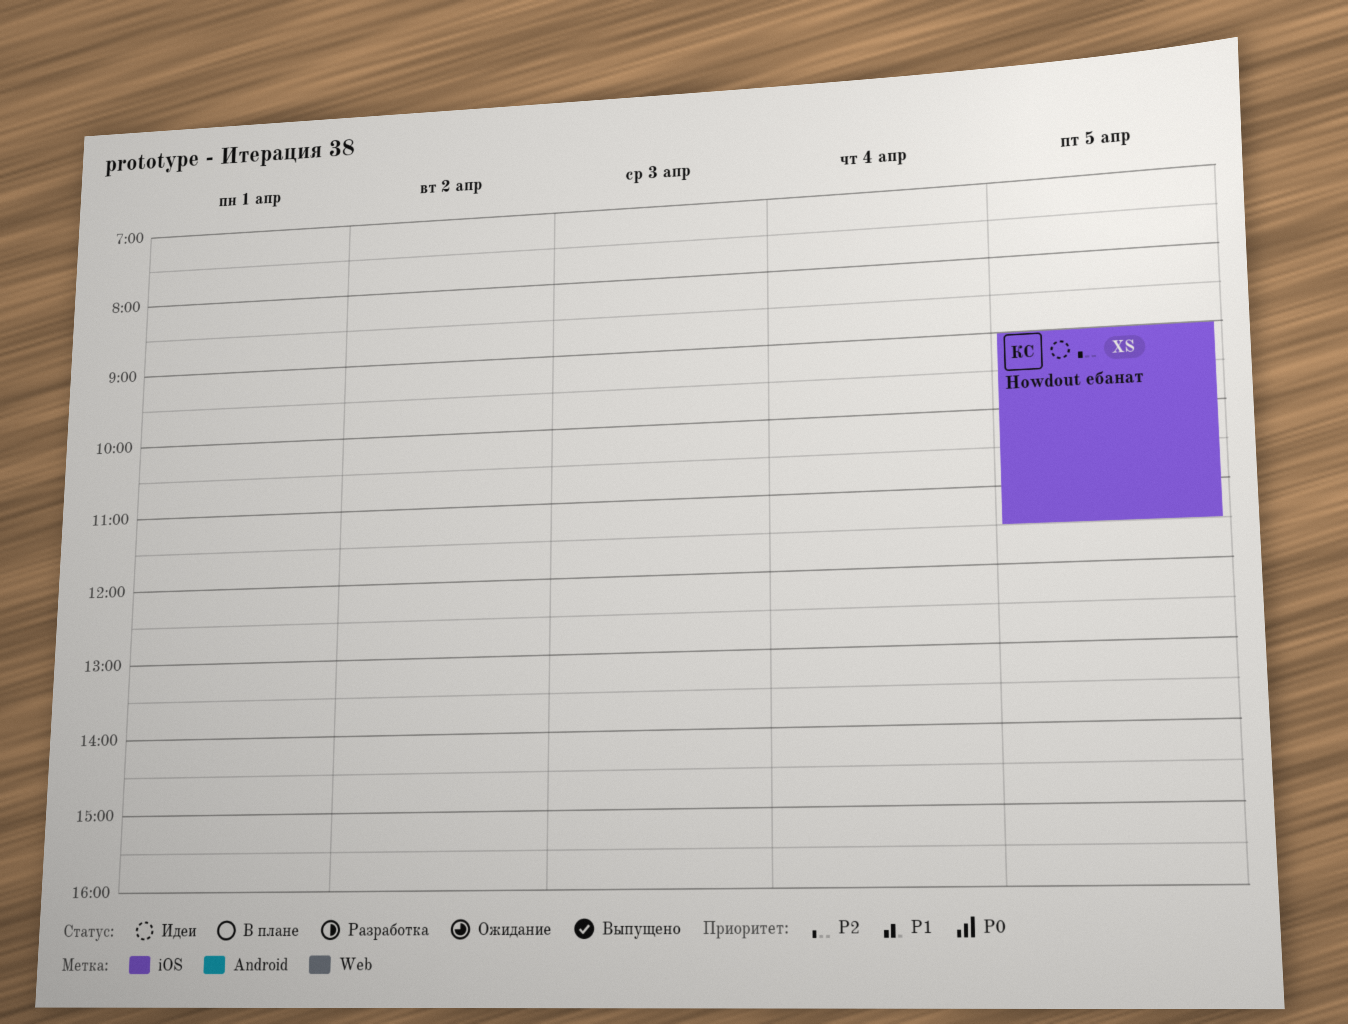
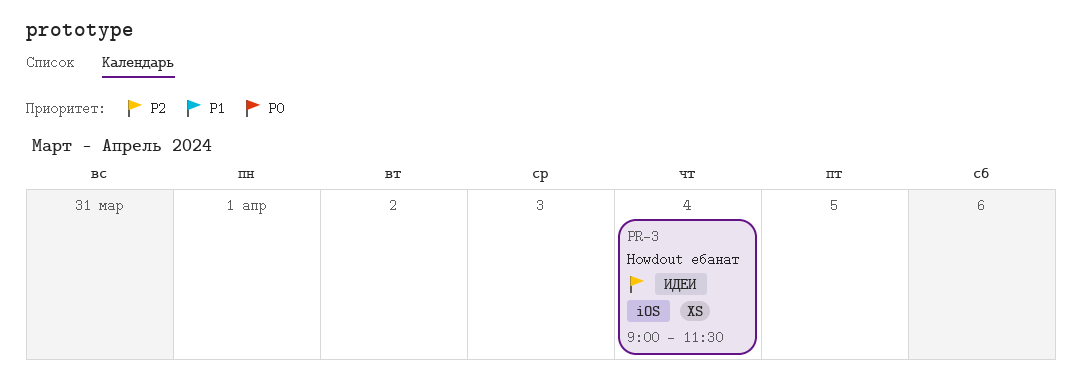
Howdout ебанат, day: Apr 5 -> Apr 4

